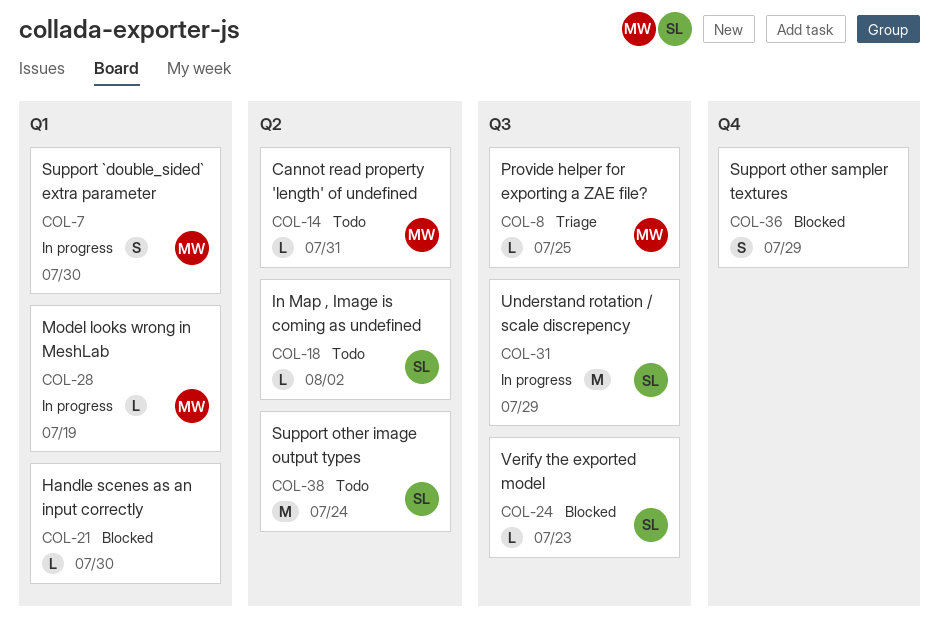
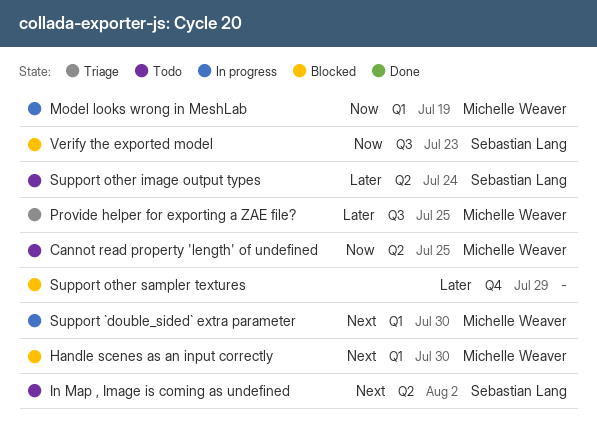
Cannot read property 'length' of undefined, due: Jul 31 -> Jul 25
Handle scenes as an input correctly, owner: none -> Michelle Weaver
Understand rotation / scale discrepency: present -> none

